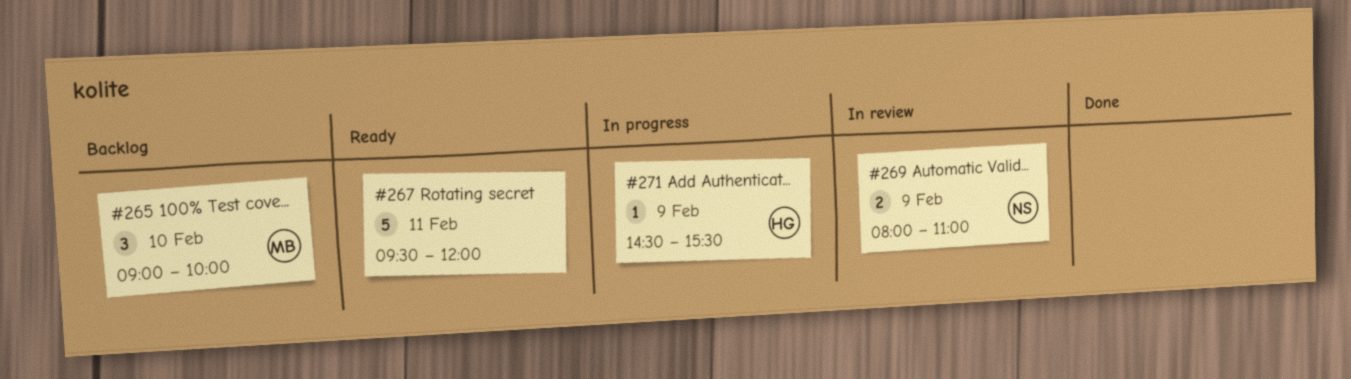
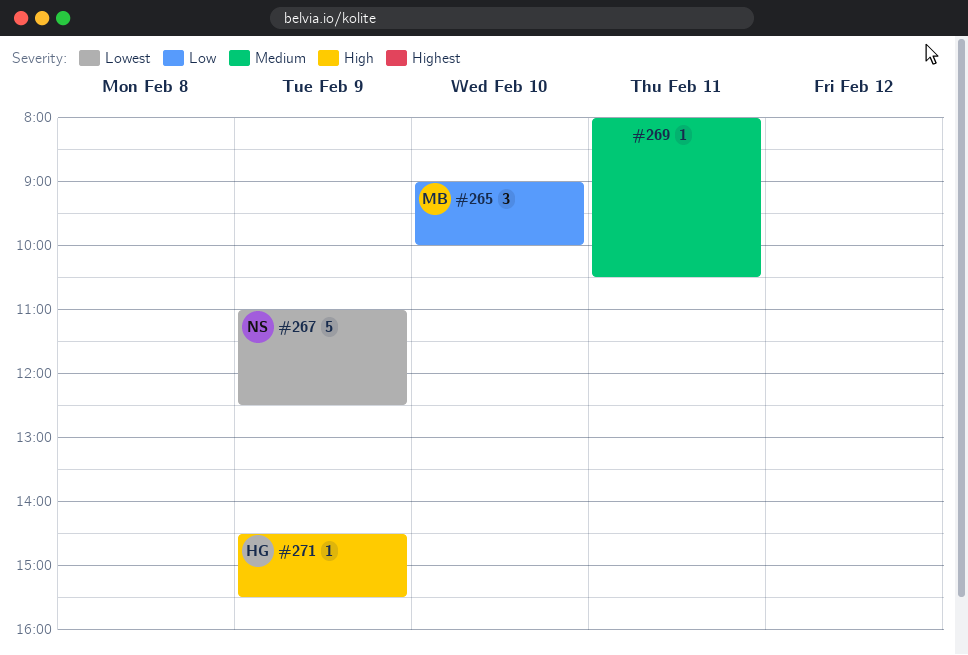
#267, owner: none -> NS
#267, day: Feb 11 -> Feb 9
#267, begins: 09:30 -> 11:00
#267, ends: 12:00 -> 12:30
#269, owner: NS -> none
#269, estimate: 2 -> 1
#269, day: Feb 9 -> Feb 11
#269, ends: 11:00 -> 10:30

